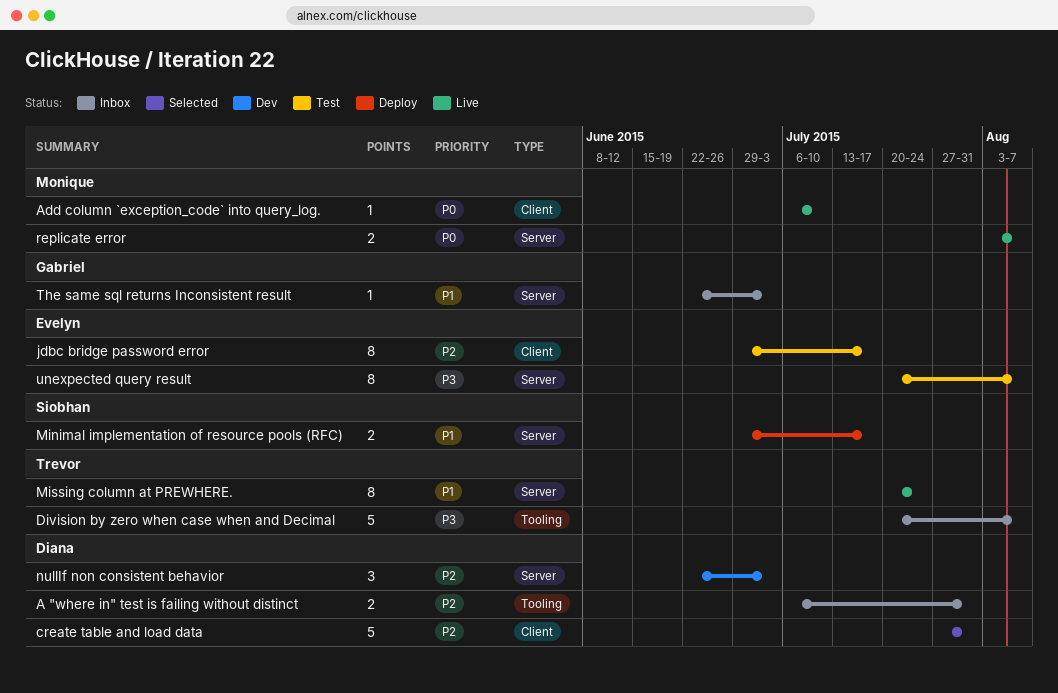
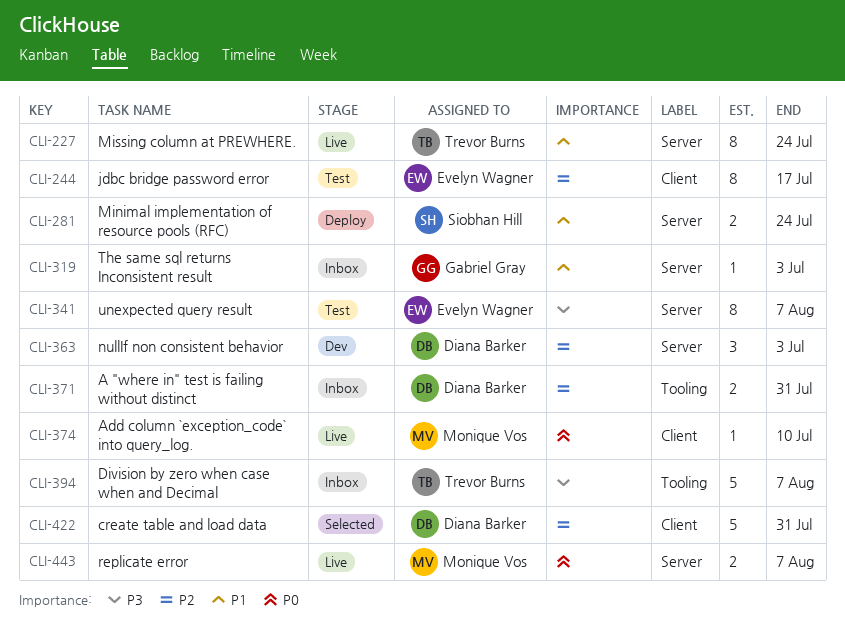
Minimal implementation of resource pools (RFC), due: Jul 17 -> Jul 24

